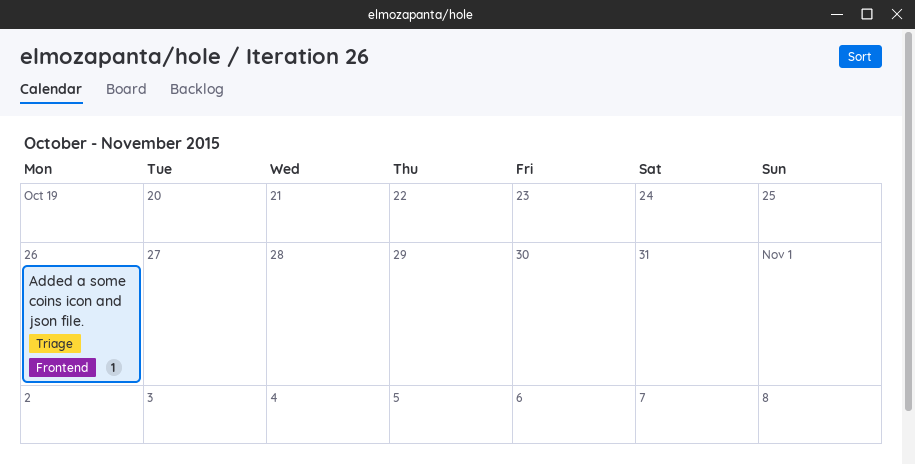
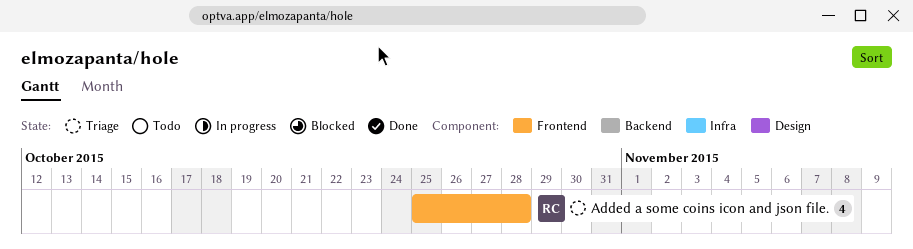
Added a some coins icon and json file., estimate: 1 -> 4
Added a some coins icon and json file., due: Oct 26 -> Oct 28

